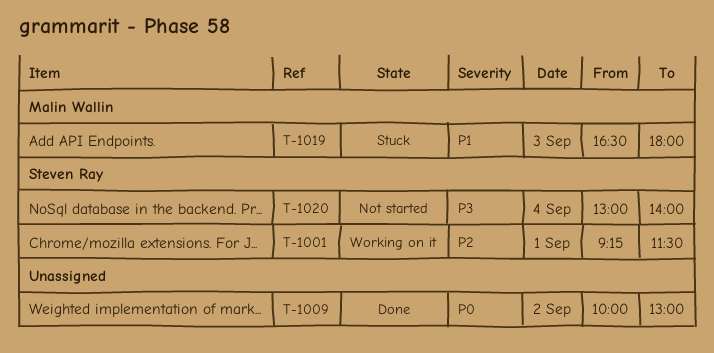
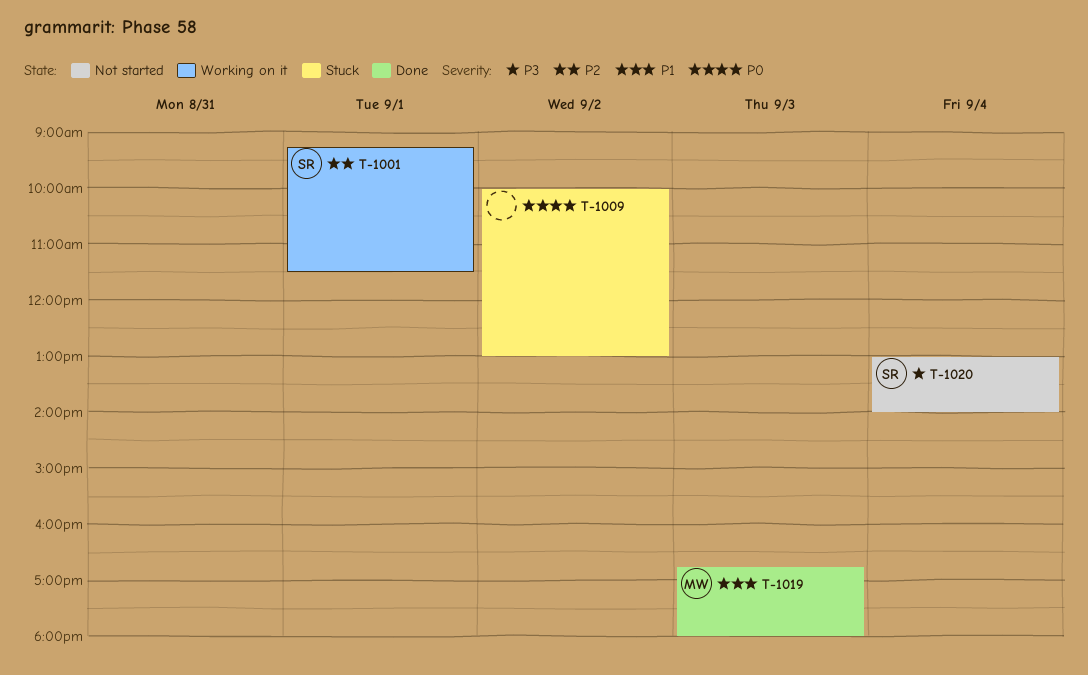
T-1009, status: Done -> Stuck
T-1019, status: Stuck -> Done
T-1019, begins: 16:30 -> 16:45

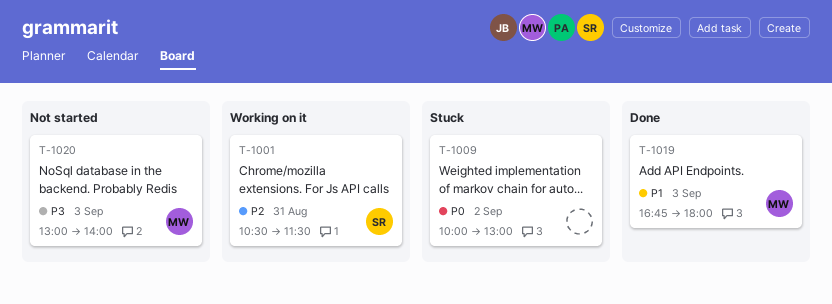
T-1001, day: Sep 1 -> Aug 31
T-1001, begins: 09:15 -> 10:30
T-1020, owner: SR -> MW
T-1020, day: Sep 4 -> Sep 3

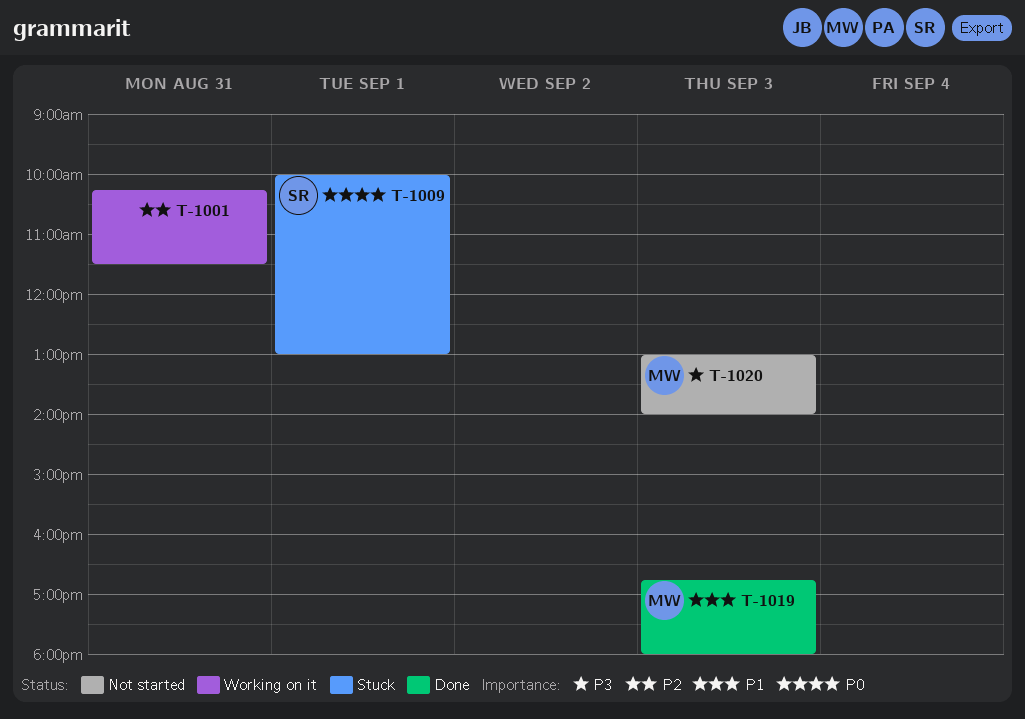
T-1001, owner: SR -> none
T-1001, begins: 10:30 -> 10:15
T-1009, owner: none -> SR
T-1009, day: Sep 2 -> Sep 1

